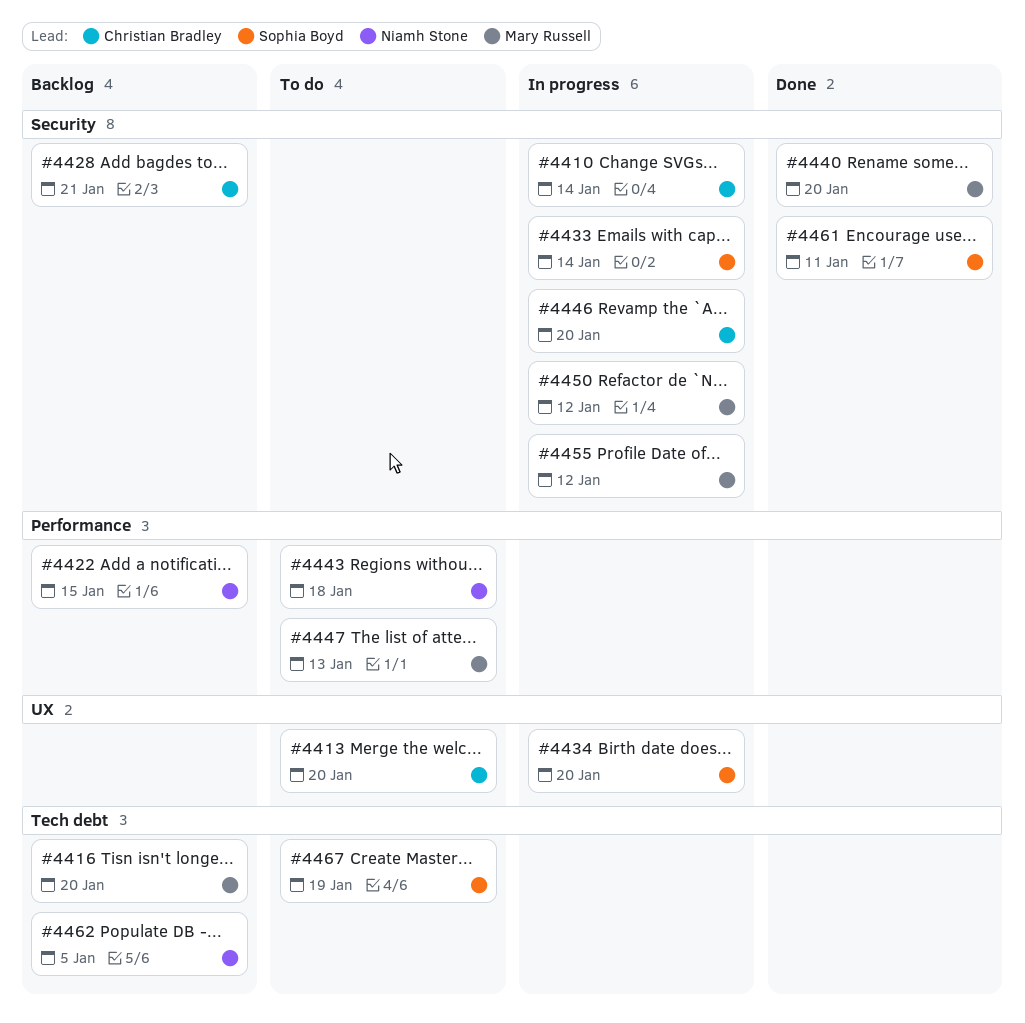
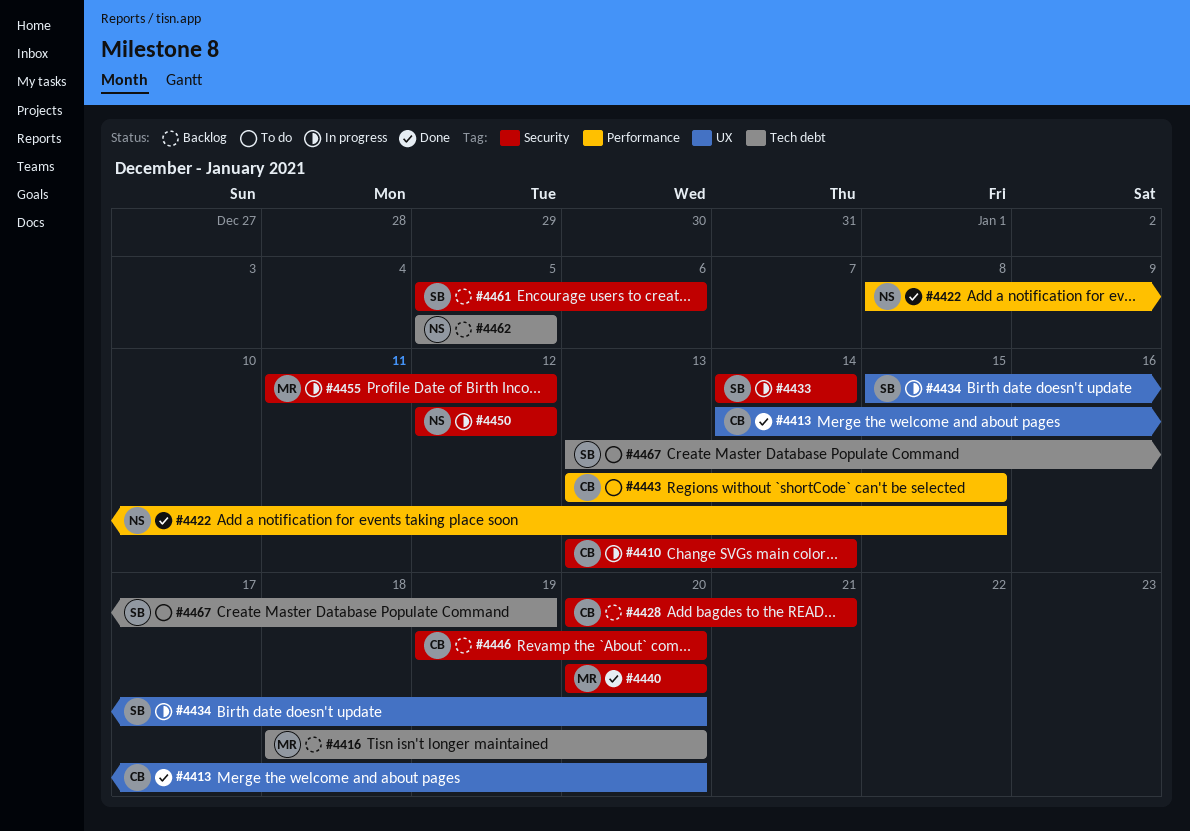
#4413, status: To do -> Done
#4422, status: Backlog -> Done
#4443, owner: Niamh Stone -> Christian Bradley
#4443, due: Jan 18 -> Jan 15
#4446, status: In progress -> Backlog
#4447: present -> none
#4450, owner: Mary Russell -> Niamh Stone
#4461, status: Done -> Backlog
#4461, due: Jan 11 -> Jan 6

